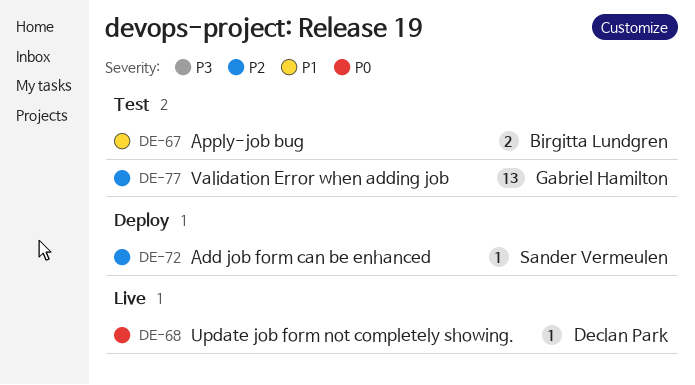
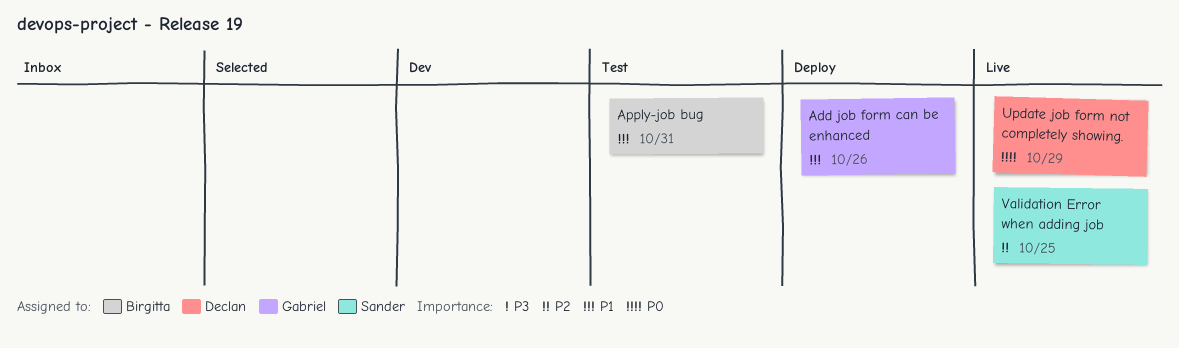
Add job form can be enhanced, owner: Sander Vermeulen -> Gabriel Hamilton
Add job form can be enhanced, priority: P2 -> P1
Validation Error when adding job, status: Test -> Live
Validation Error when adding job, owner: Gabriel Hamilton -> Sander Vermeulen

